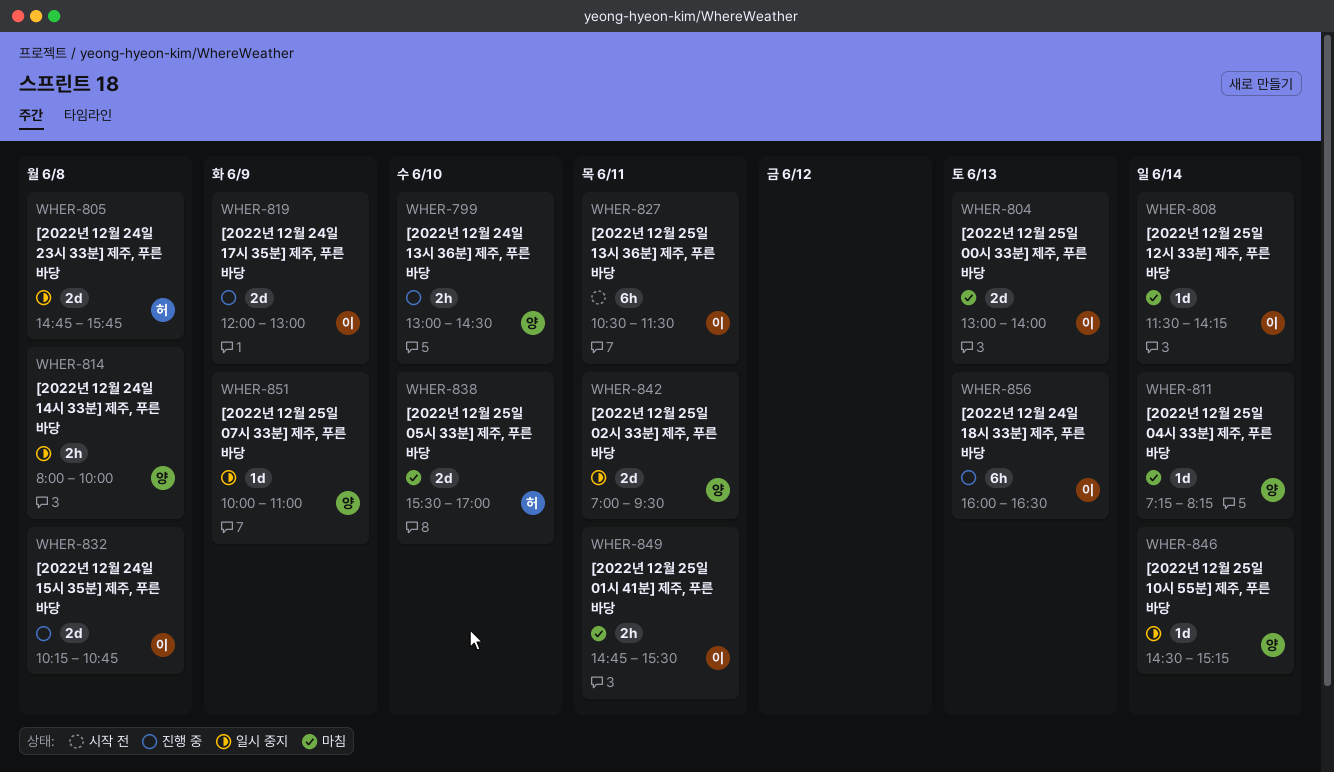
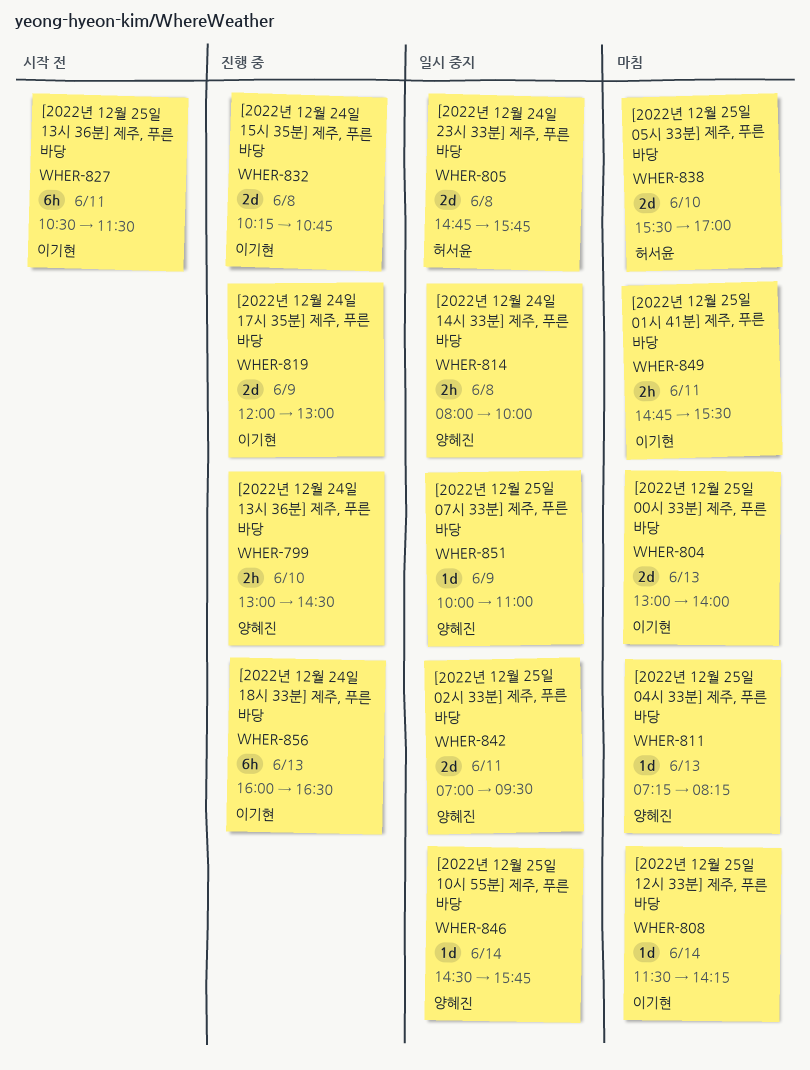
WHER-811, day: Jun 14 -> Jun 13
WHER-846, ends: 15:15 -> 15:45

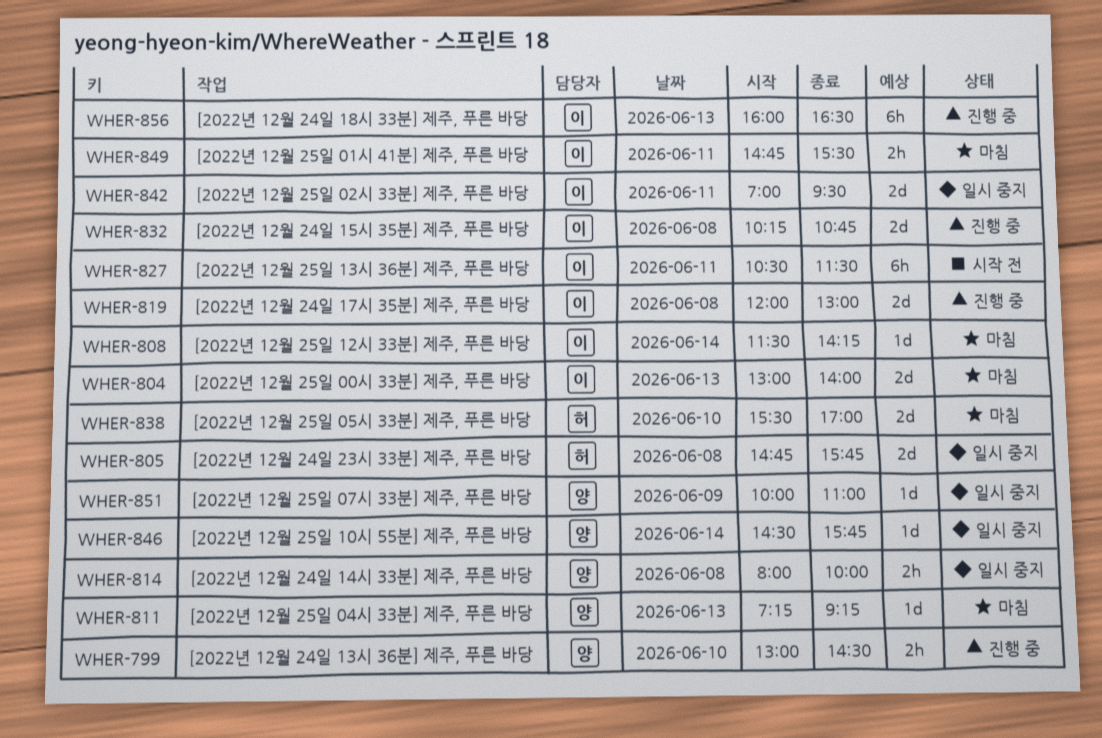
WHER-811, ends: 08:15 -> 09:15
WHER-819, day: Jun 9 -> Jun 8
WHER-842, owner: 양혜진 -> 이기현

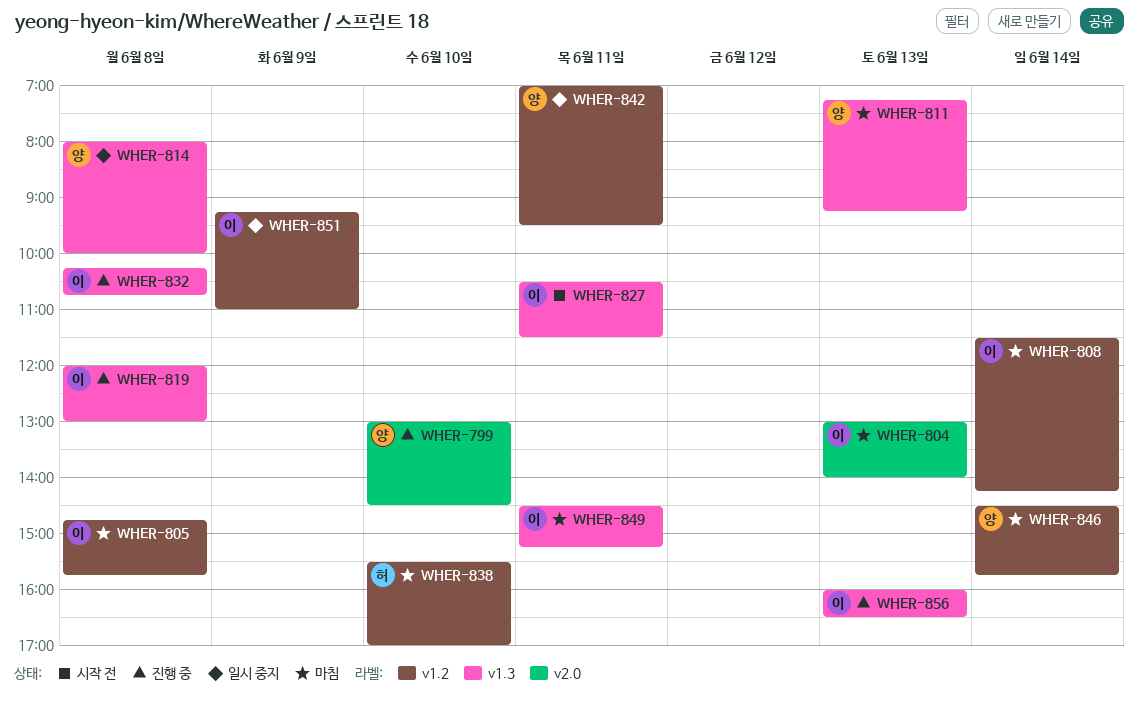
WHER-805, status: 일시 중지 -> 마침
WHER-805, owner: 허 -> 이
WHER-842, owner: 이 -> 양
WHER-846, status: 일시 중지 -> 마침
WHER-849, begins: 14:45 -> 14:30
WHER-849, ends: 15:30 -> 15:15
WHER-851, owner: 양 -> 이
WHER-851, begins: 10:00 -> 09:15

